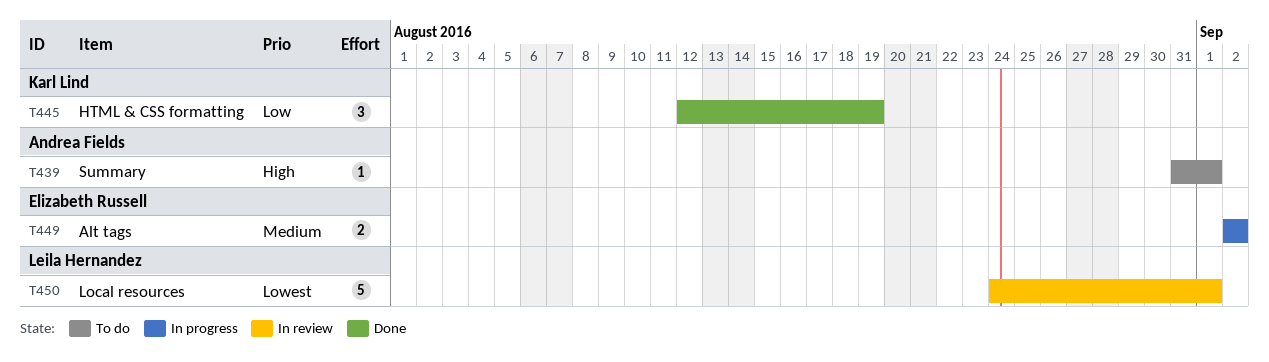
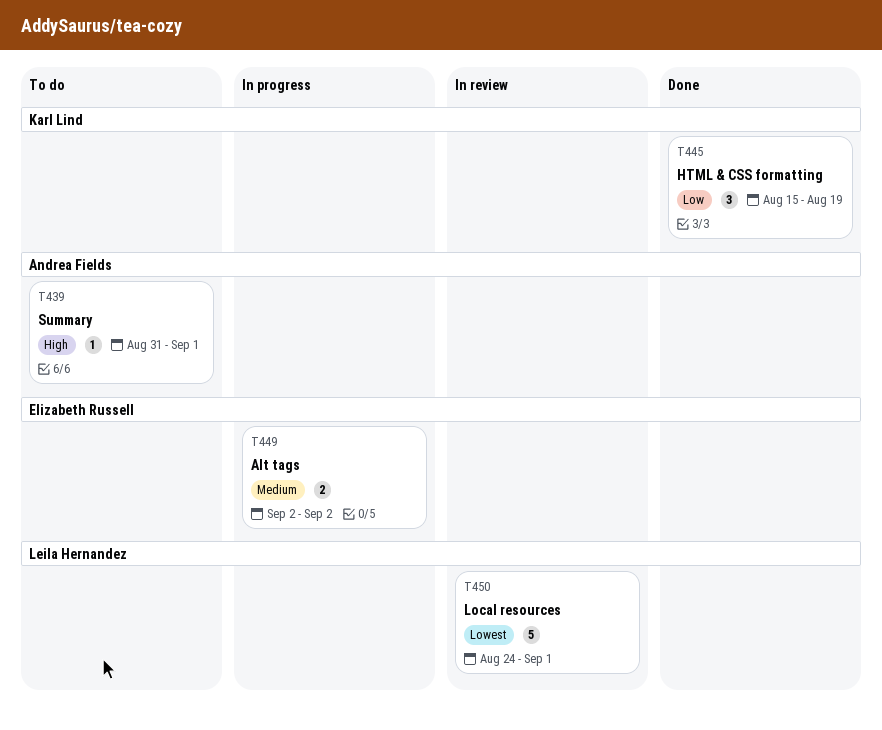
T445, start: Aug 12 -> Aug 15

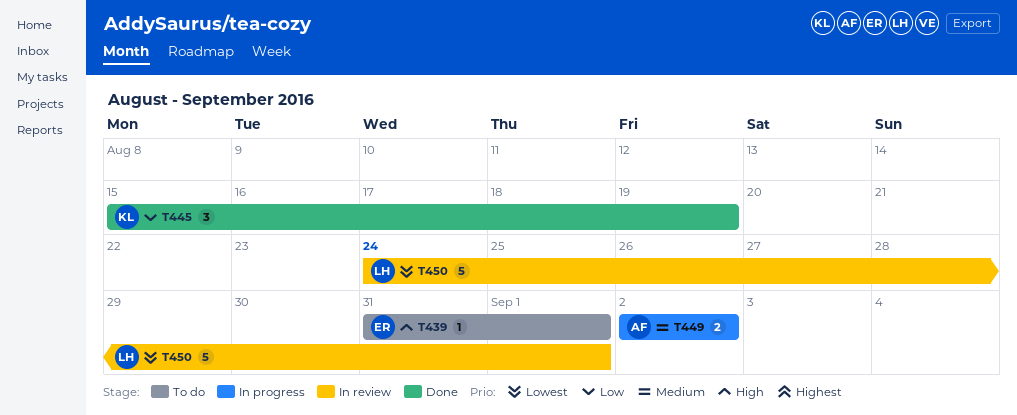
T439, owner: Andrea Fields -> Elizabeth Russell
T449, owner: Elizabeth Russell -> Andrea Fields

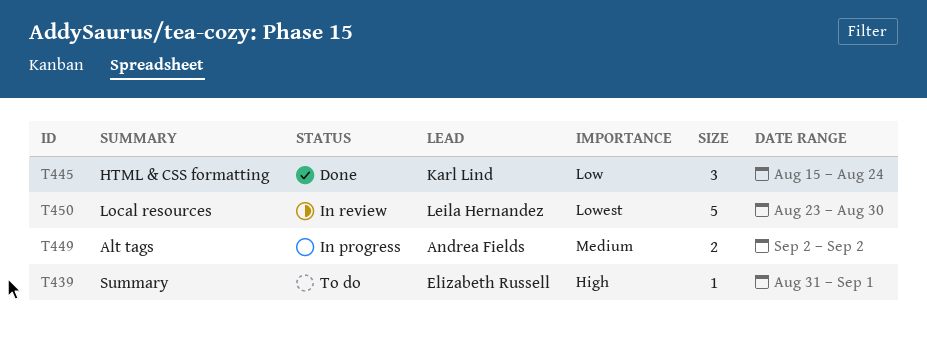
T445, due: Aug 19 -> Aug 24
T450, start: Aug 24 -> Aug 23
T450, due: Sep 1 -> Aug 30

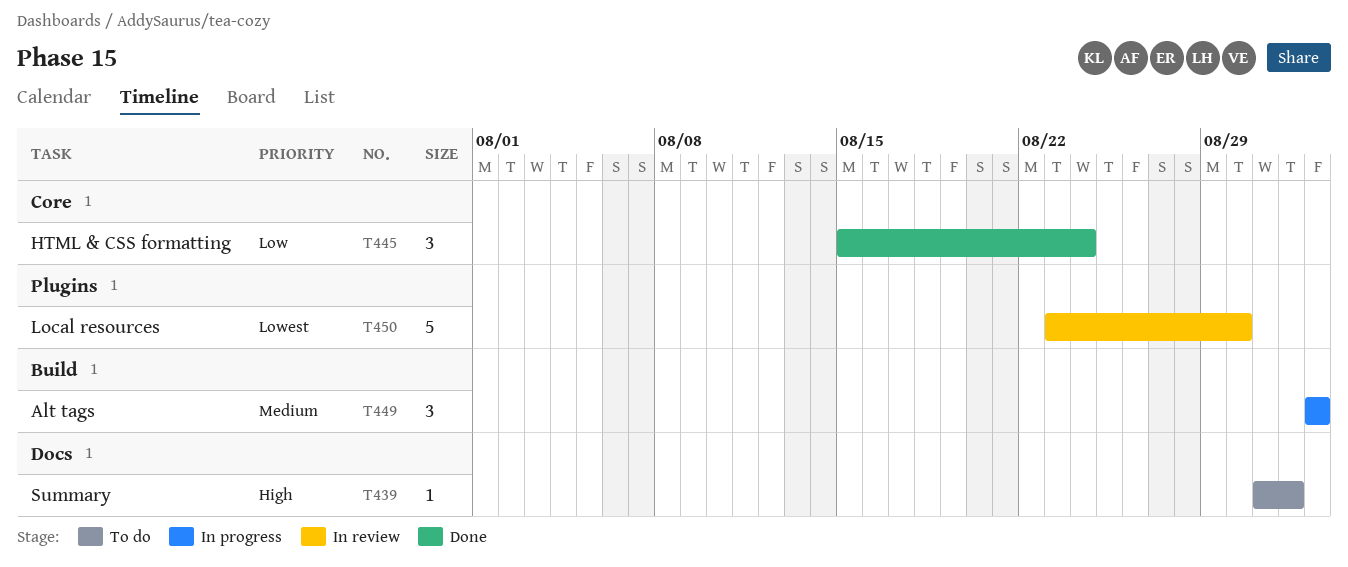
T449, estimate: 2 -> 3

